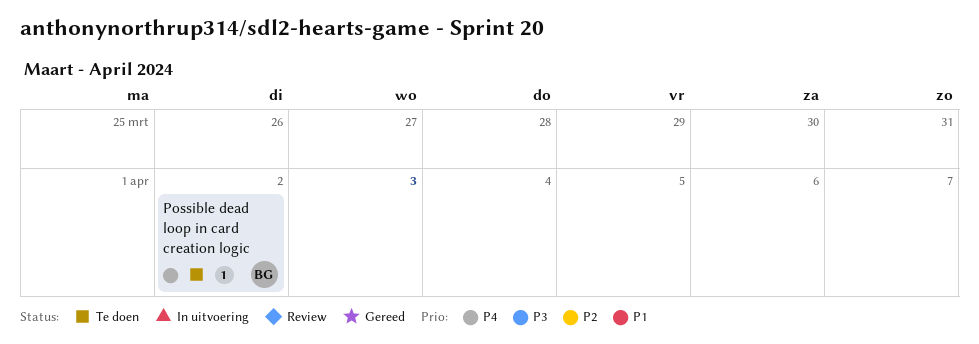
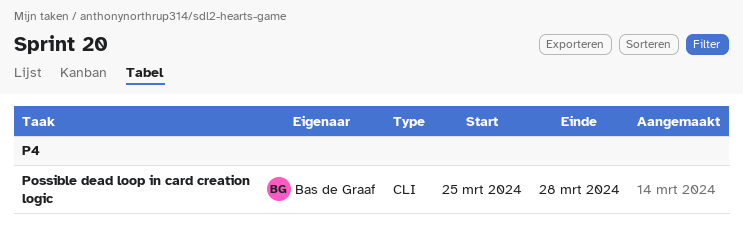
Possible dead loop in card creation logic, due: Apr 2 -> Mar 28

